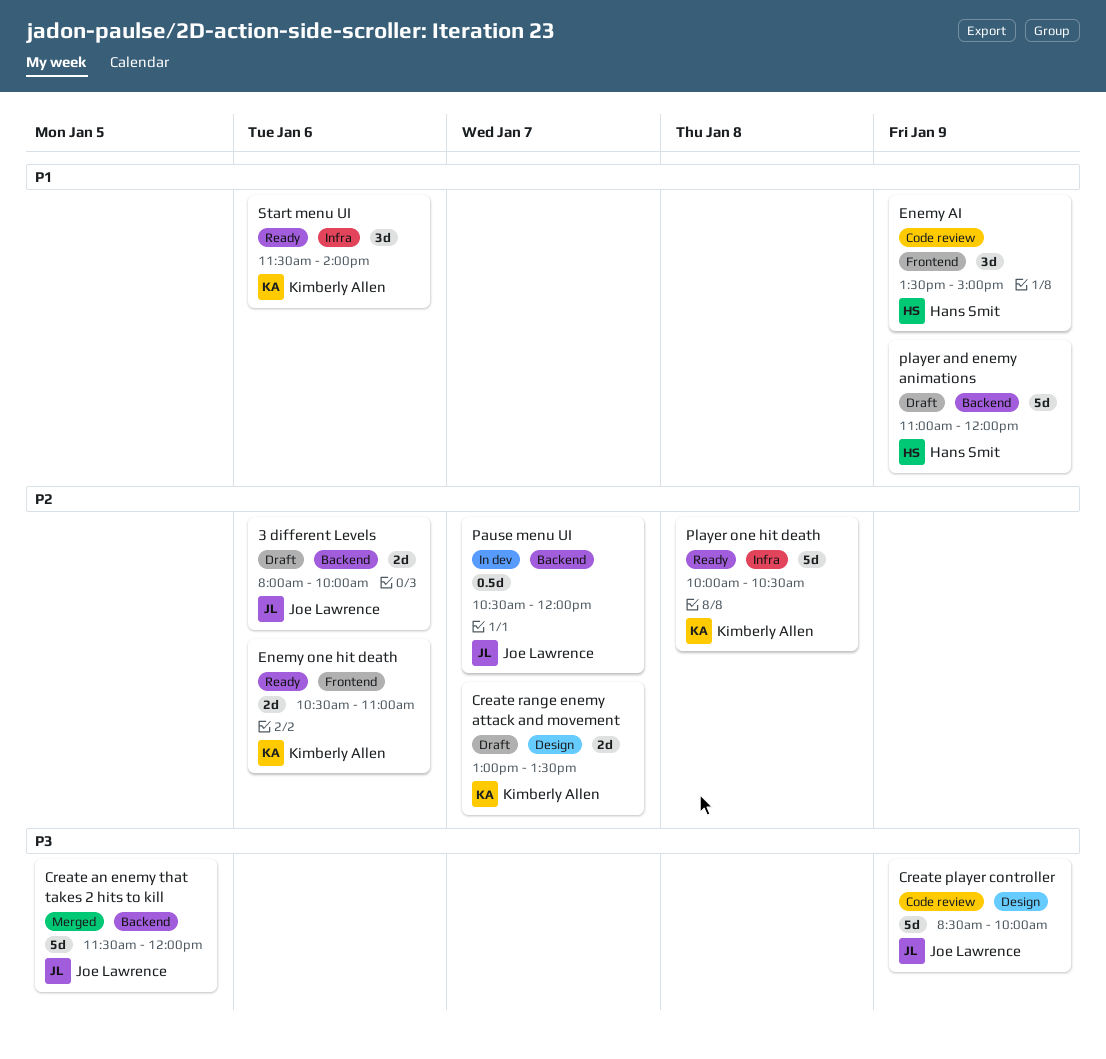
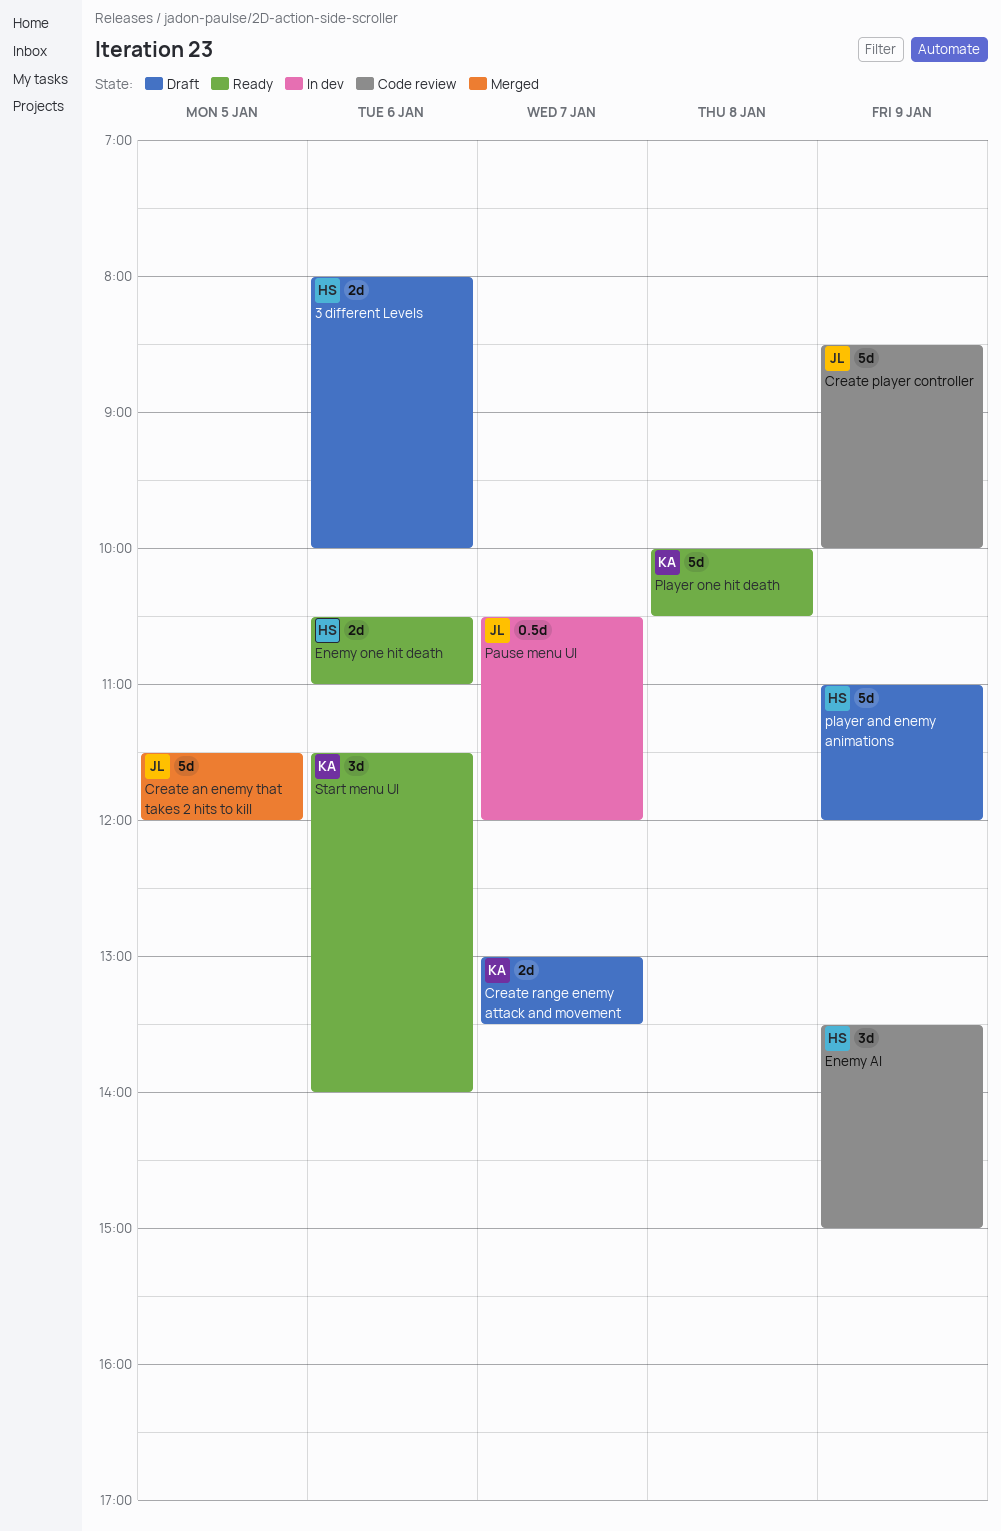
3 different Levels, owner: Joe Lawrence -> Hans Smit
Enemy one hit death, owner: Kimberly Allen -> Hans Smit

